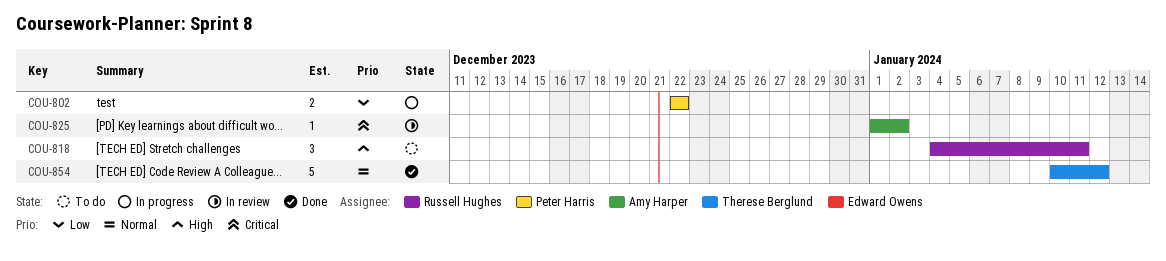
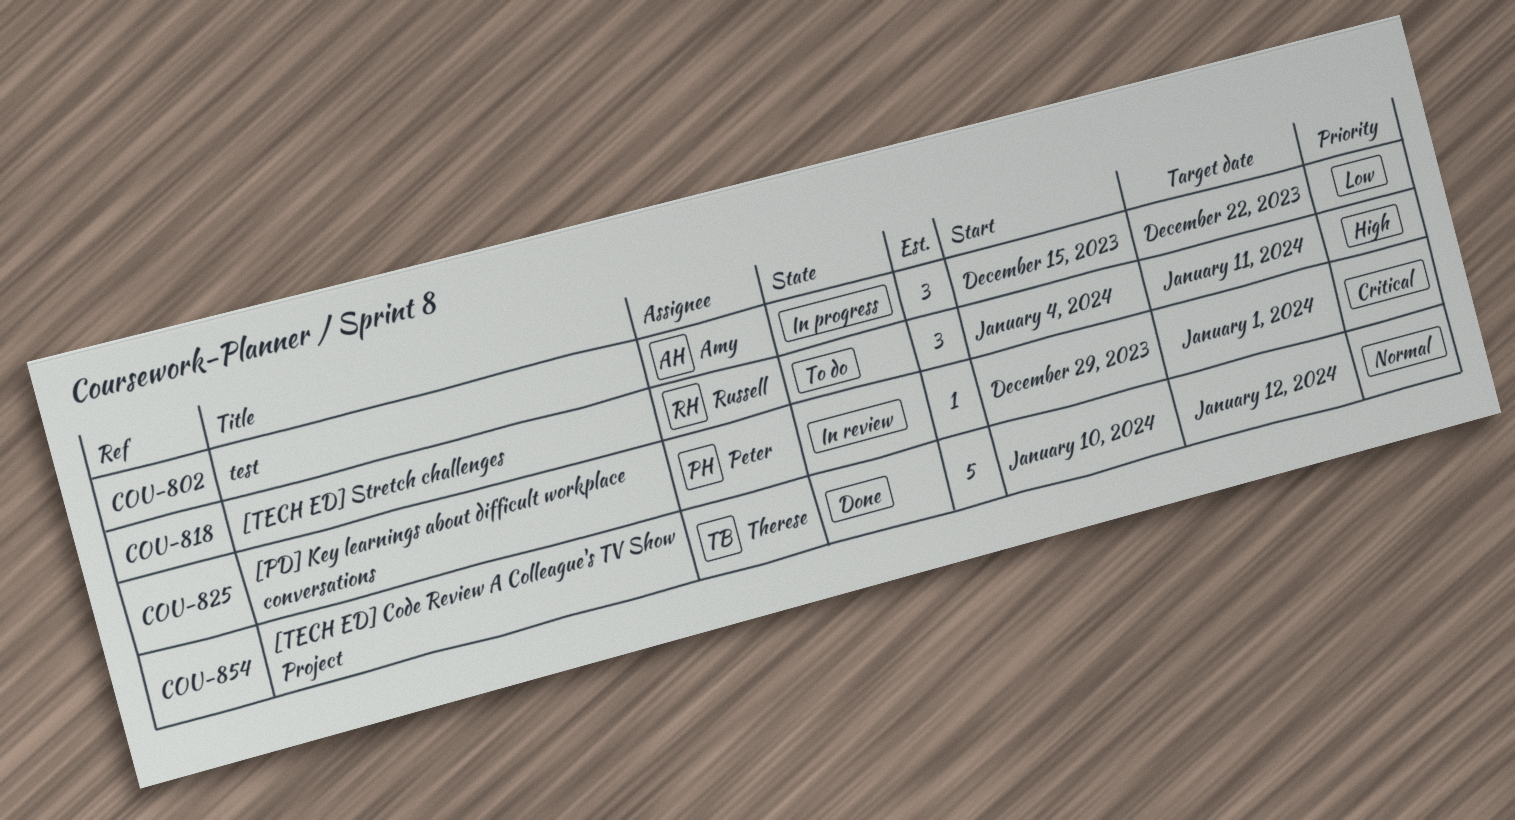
COU-802, owner: Peter Harris -> Amy Harper
COU-802, estimate: 2 -> 3
COU-802, start: Dec 22 -> Dec 15
COU-825, owner: Amy Harper -> Peter Harris
COU-825, start: Jan 1 -> Dec 29
COU-825, due: Jan 2 -> Jan 1

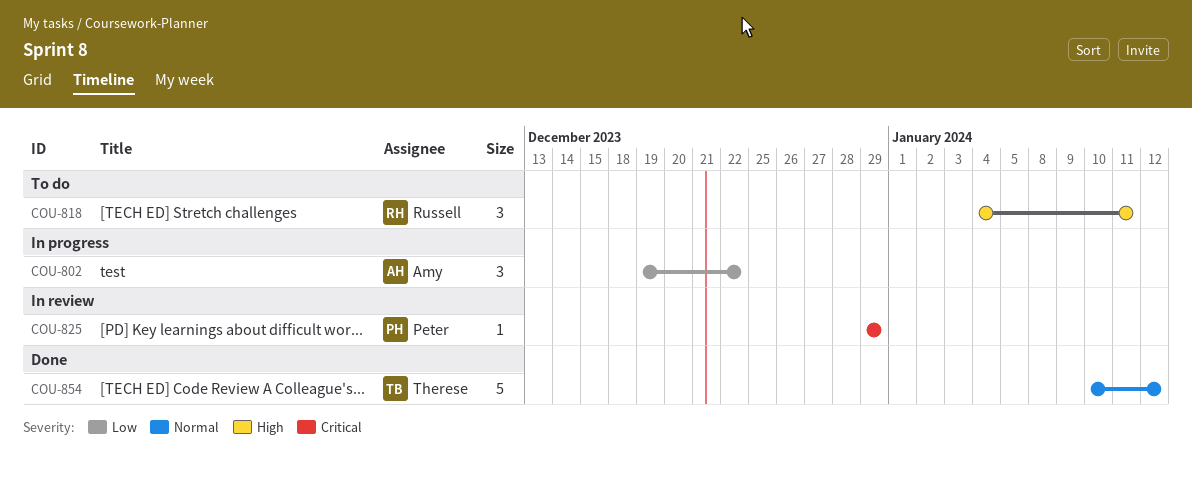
COU-802, start: Dec 15 -> Dec 19
COU-825, due: Jan 1 -> Dec 29

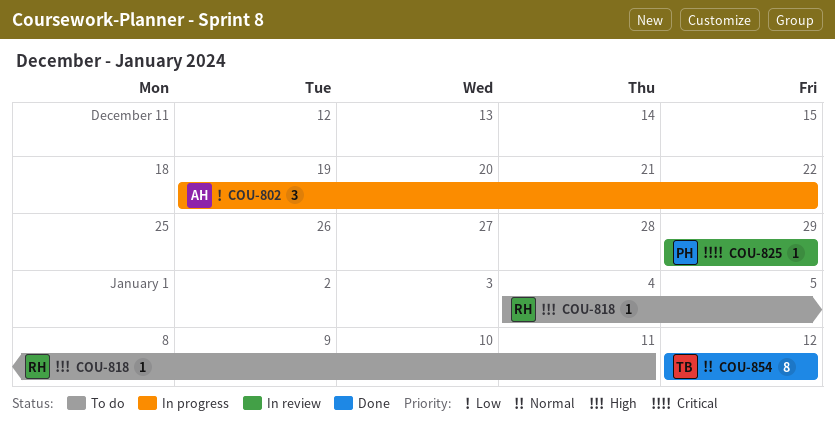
COU-818, estimate: 3 -> 1
COU-854, estimate: 5 -> 8
COU-854, start: Jan 10 -> Jan 12

